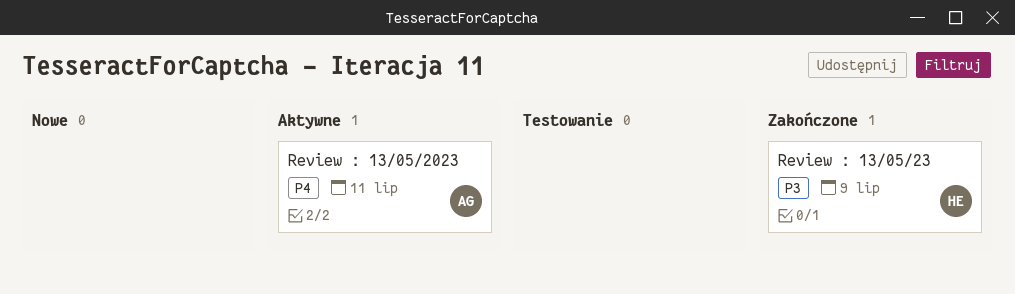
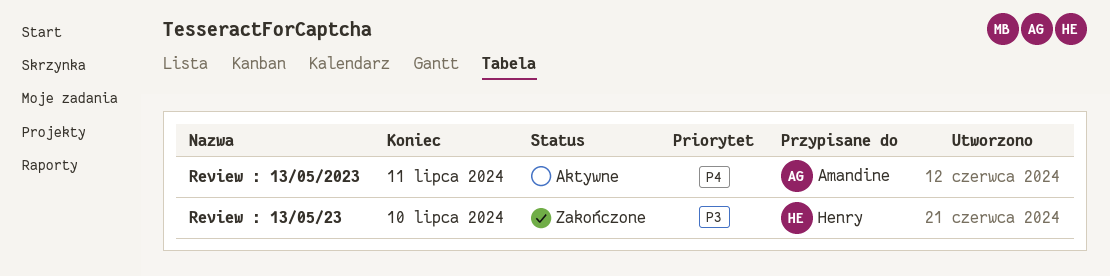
Review : 13/05/23, due: Jul 9 -> Jul 10

